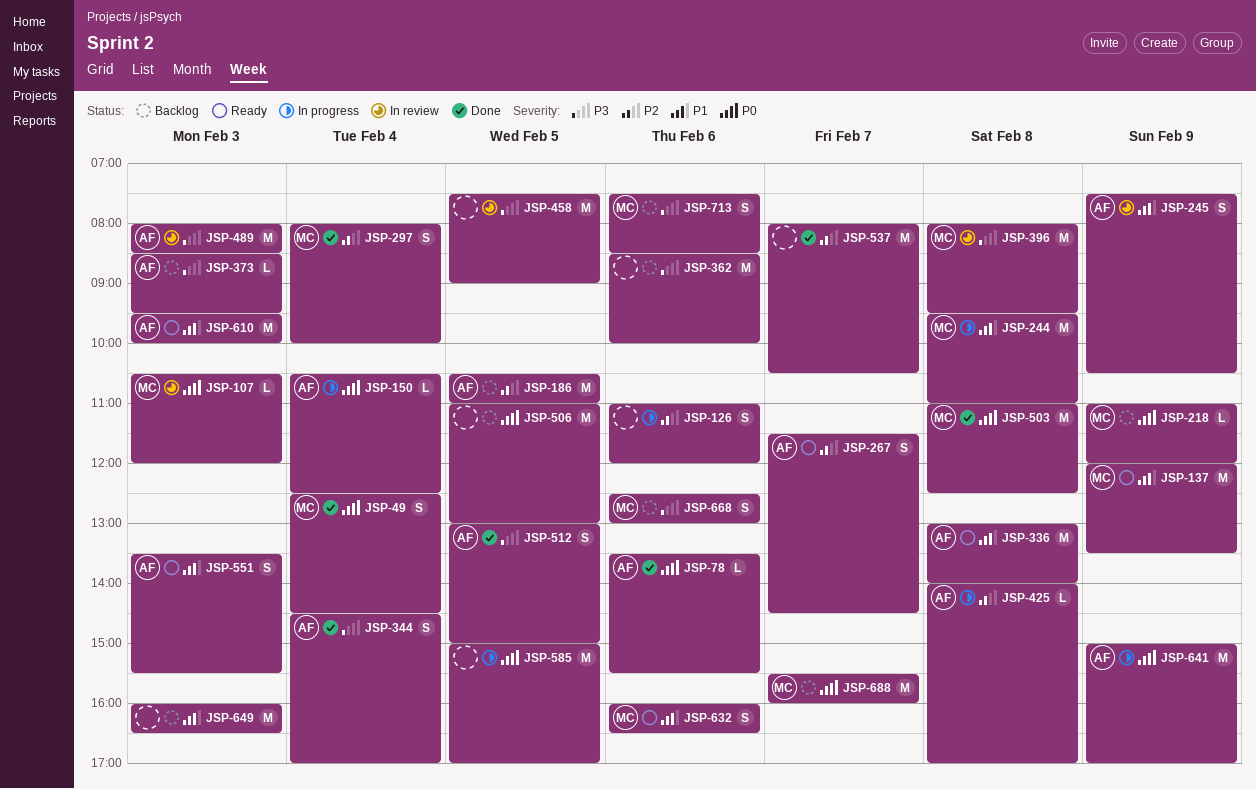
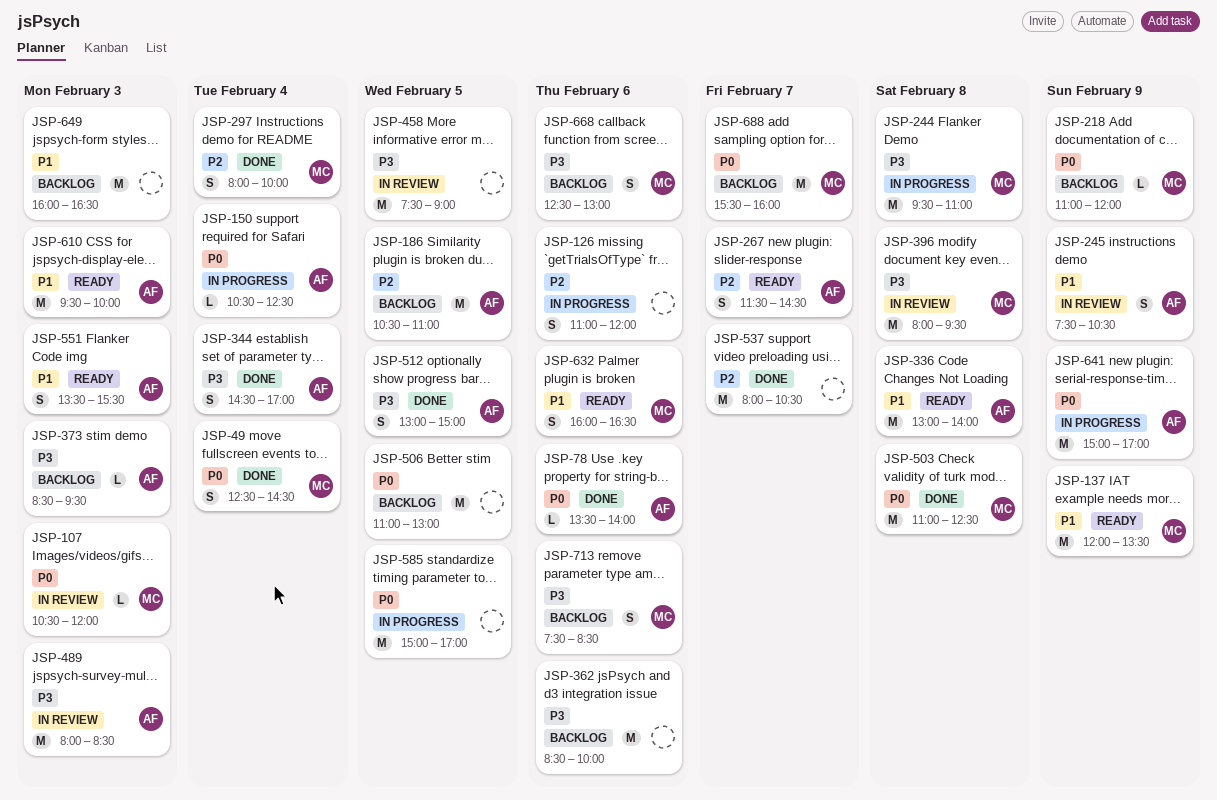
JSP-78, ends: 15:30 -> 14:00
JSP-244, priority: P1 -> P3
JSP-425: present -> none

